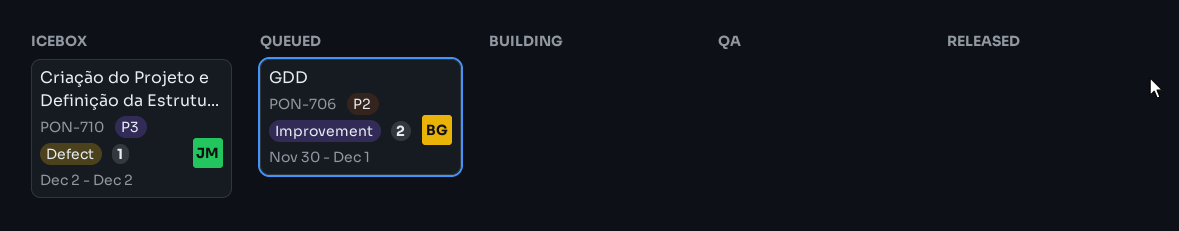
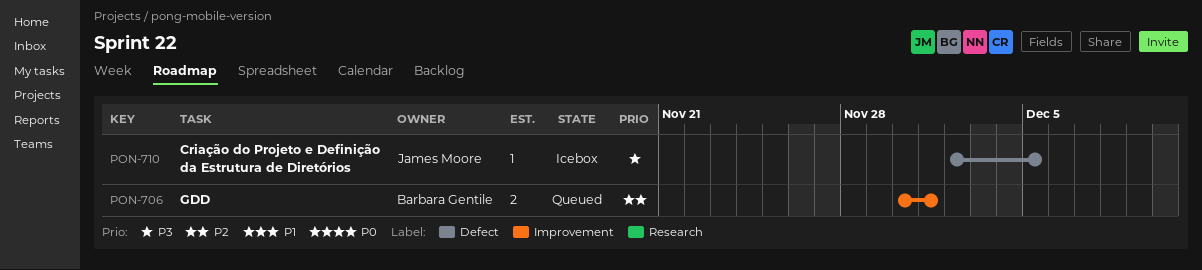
PON-710, due: Dec 2 -> Dec 5

